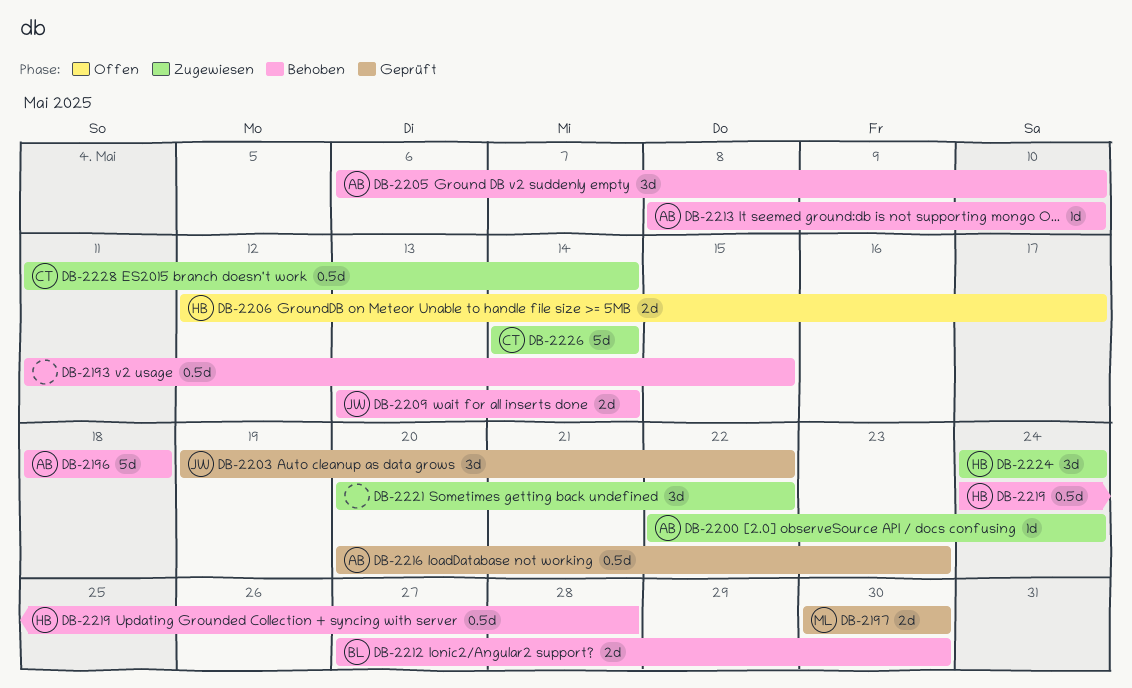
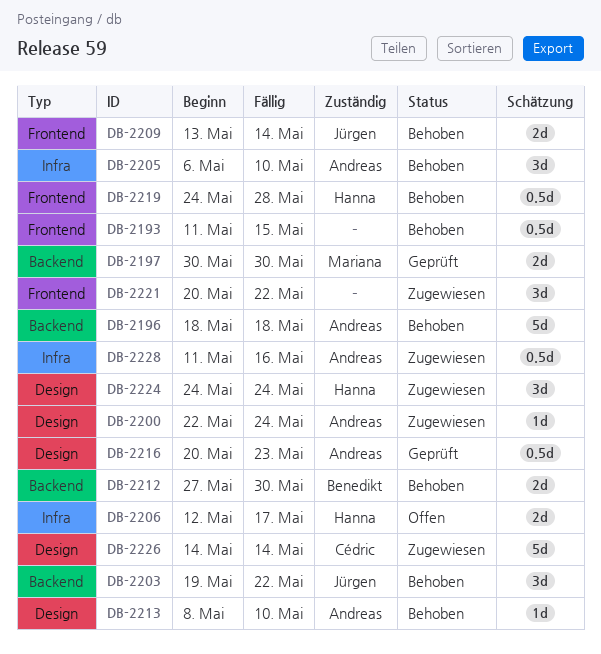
DB-2203, status: Geprüft -> Behoben
DB-2228, owner: Cédric -> Andreas
DB-2228, due: May 14 -> May 16

